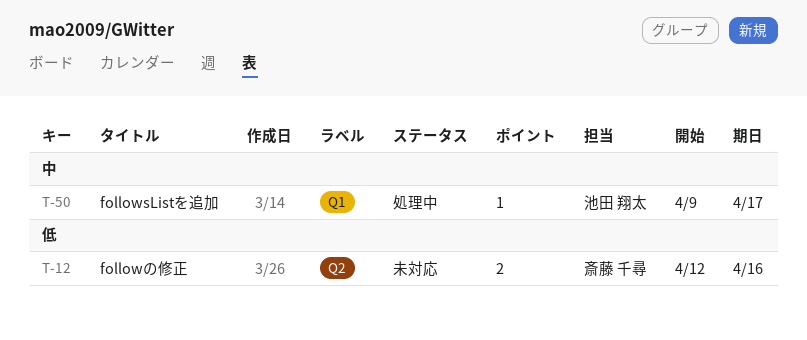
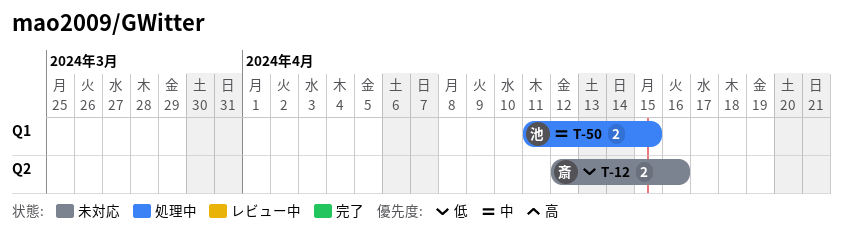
T-50, estimate: 1 -> 2
T-50, start: Apr 9 -> Apr 11
T-50, due: Apr 17 -> Apr 15

